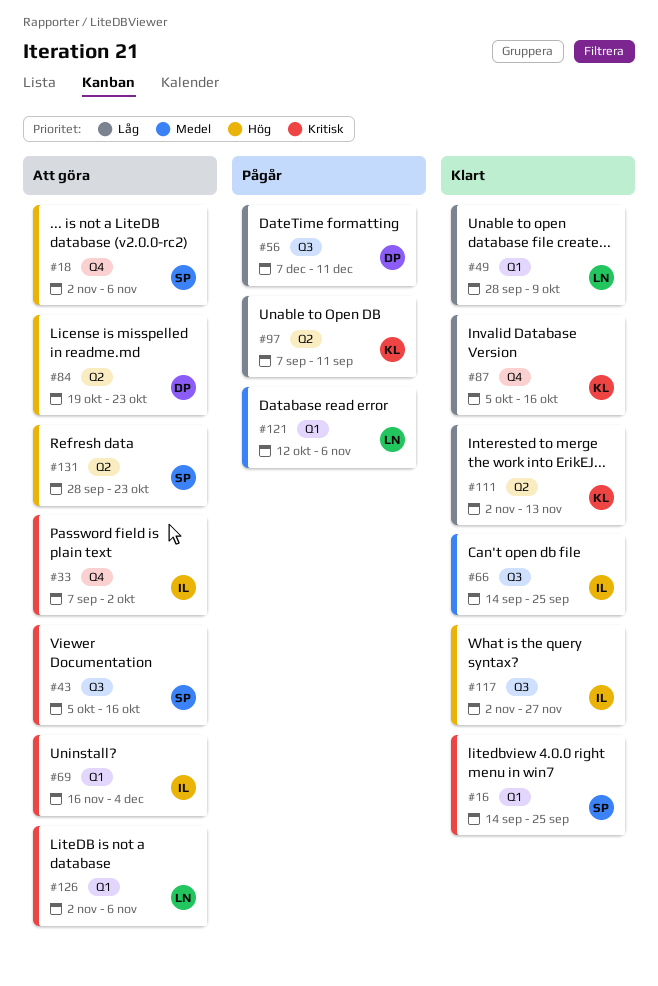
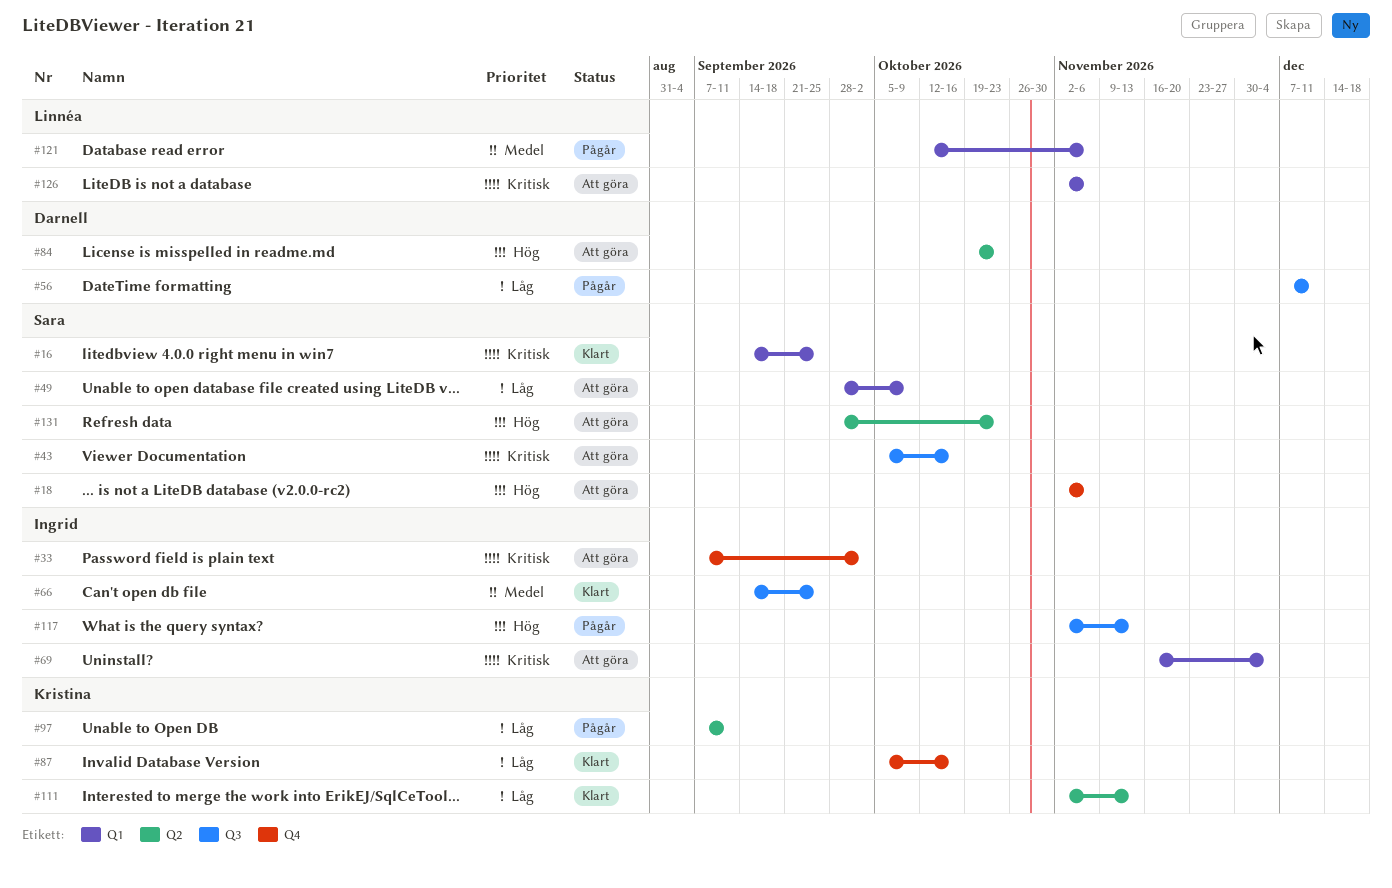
#49, status: Klart -> Att göra
#49, owner: Linnéa -> Sara
#117, status: Klart -> Pågår
#117, due: Nov 27 -> Nov 13

